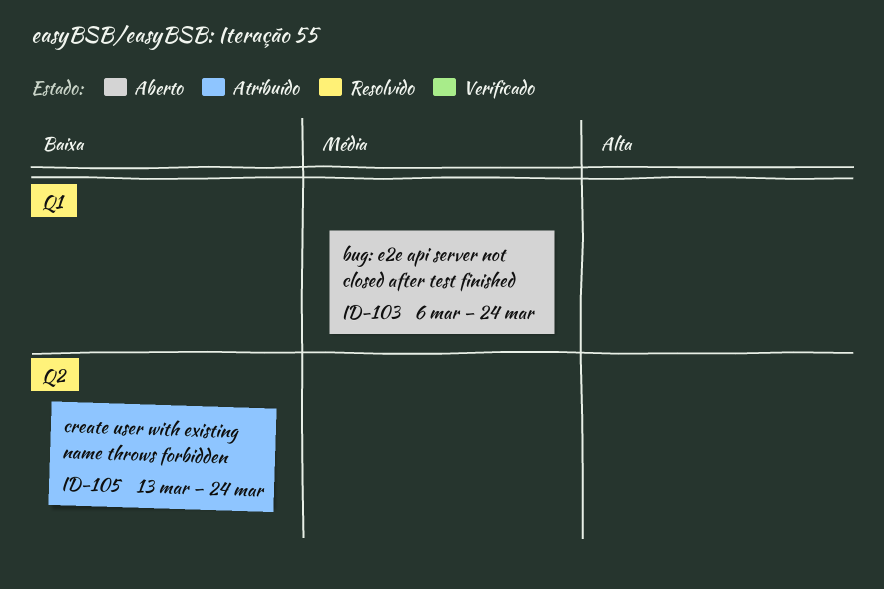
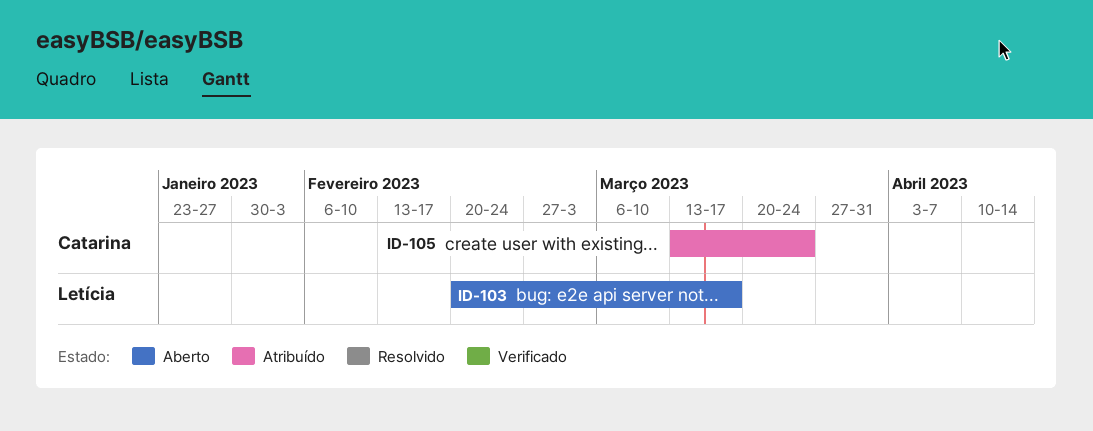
ID-103, start: Mar 6 -> Feb 20
ID-103, due: Mar 24 -> Mar 17

